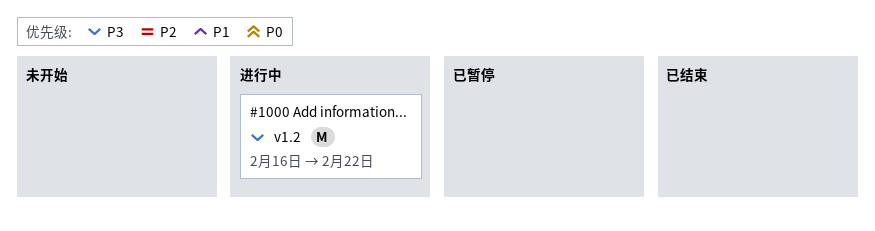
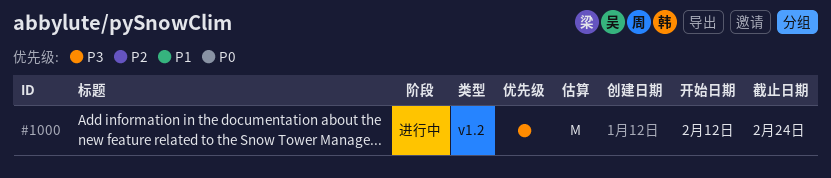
#1000, start: Feb 16 -> Feb 12
#1000, due: Feb 22 -> Feb 24

